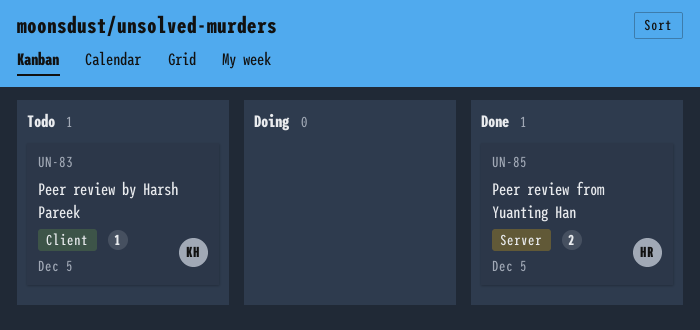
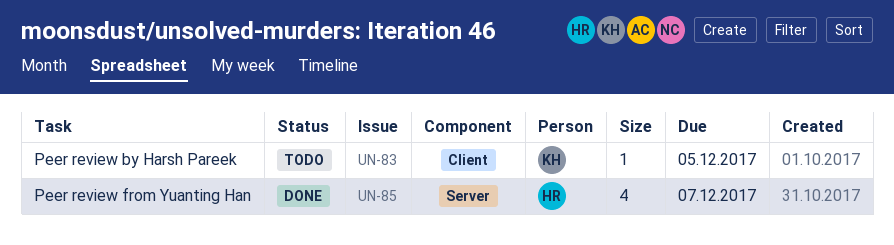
UN-85, estimate: 2 -> 4
UN-85, due: Dec 5 -> Dec 7

